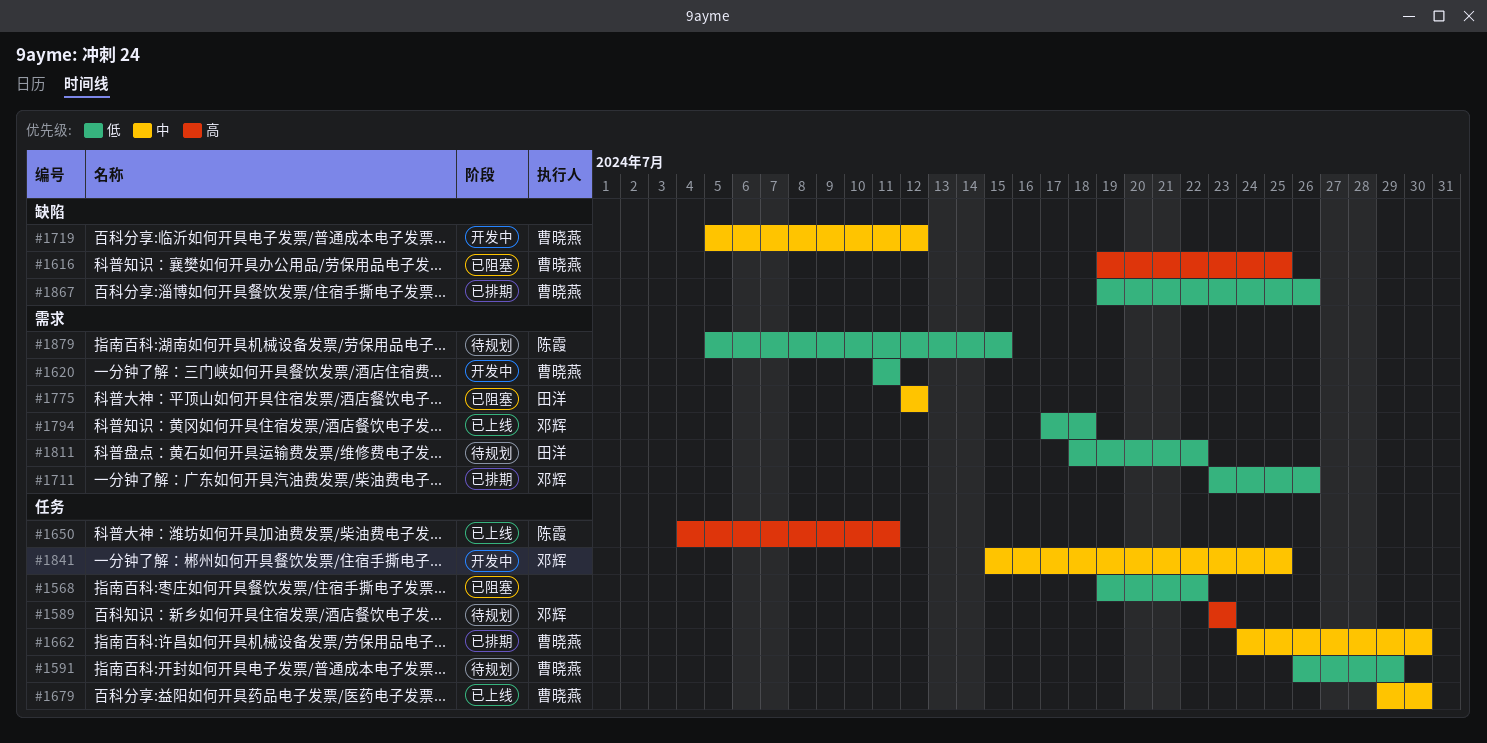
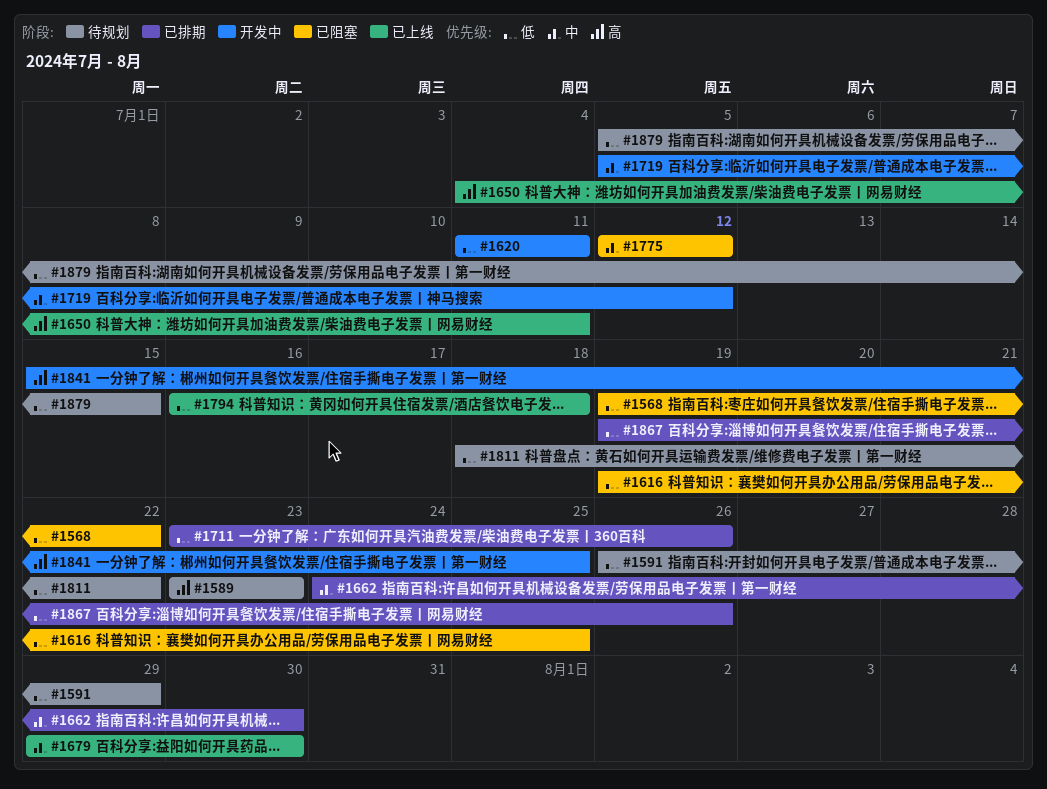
#1616, priority: 高 -> 低
#1794, start: Jul 17 -> Jul 16
#1841, priority: 中 -> 高

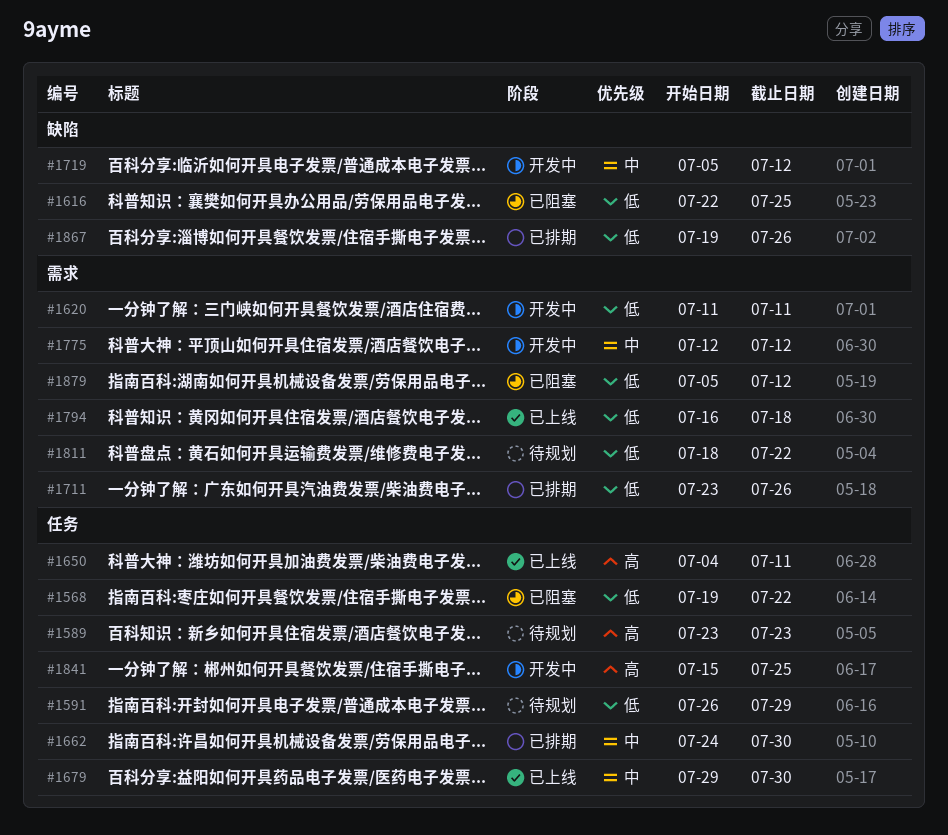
#1616, start: Jul 19 -> Jul 22
#1775, status: 已阻塞 -> 开发中
#1879, status: 待规划 -> 已阻塞
#1879, due: Jul 15 -> Jul 12

